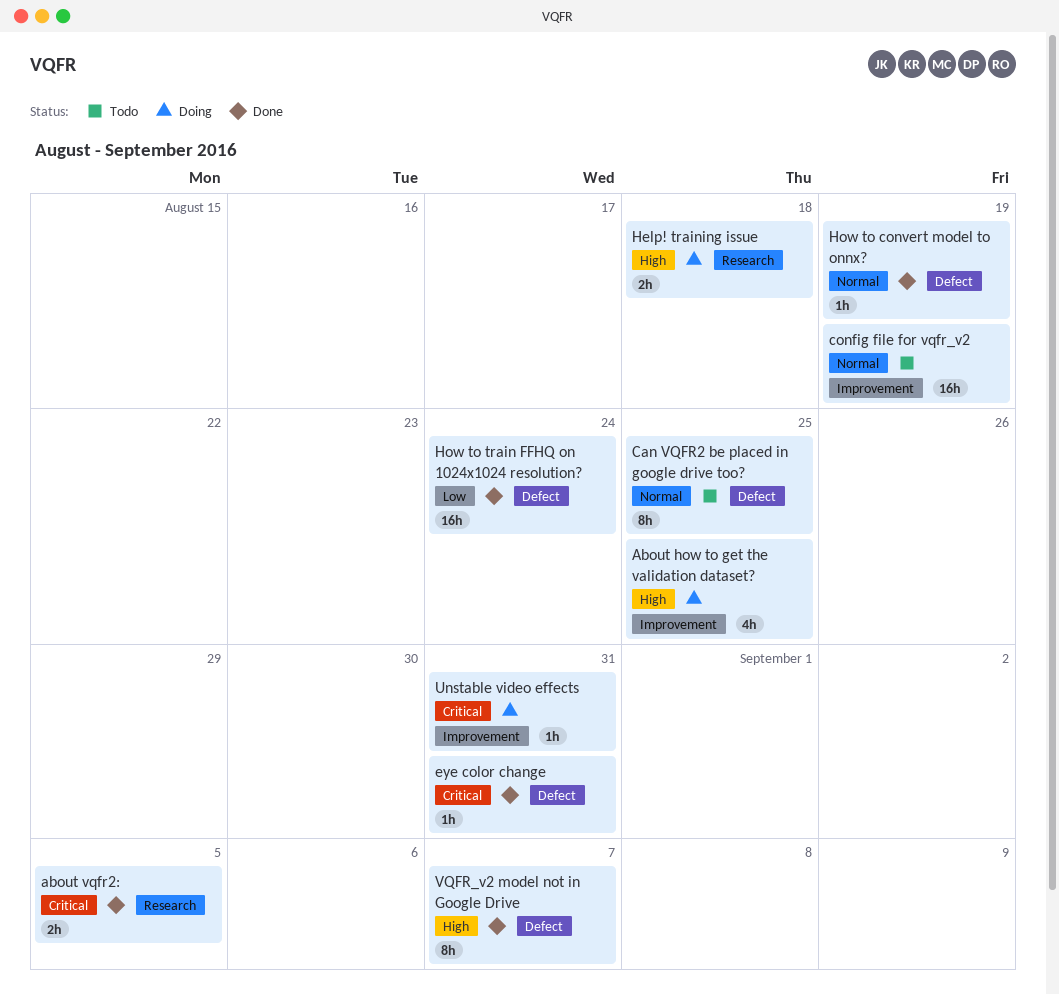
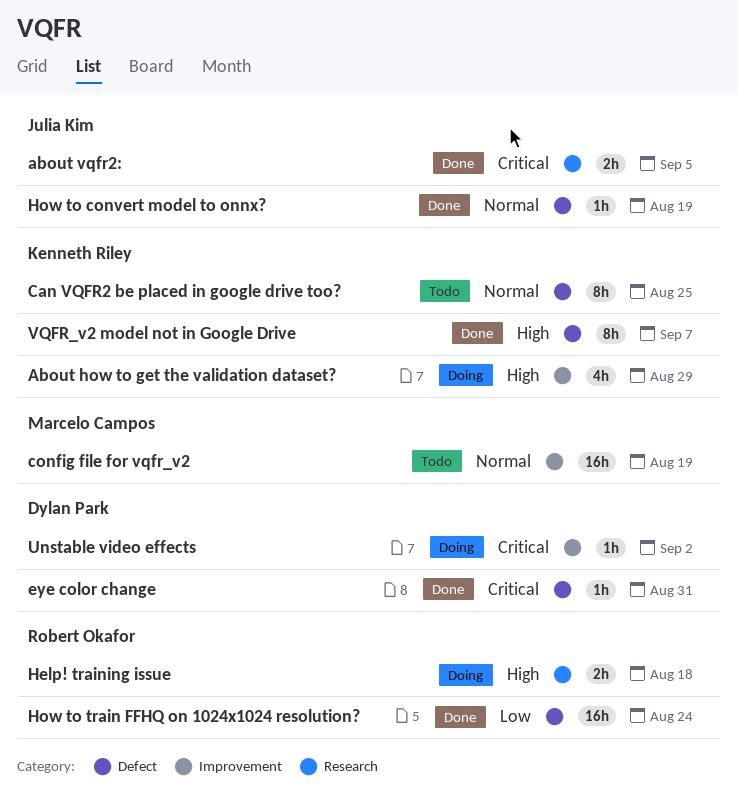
About how to get the validation dataset?, due: Aug 25 -> Aug 29
Unstable video effects, due: Aug 31 -> Sep 2

